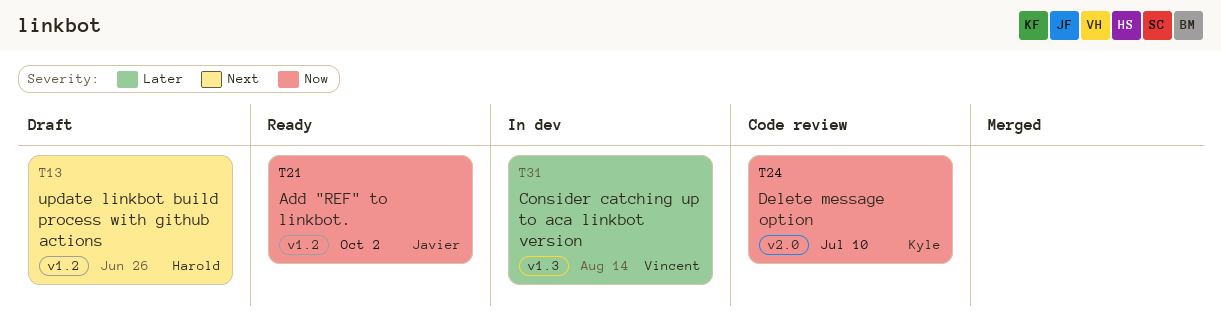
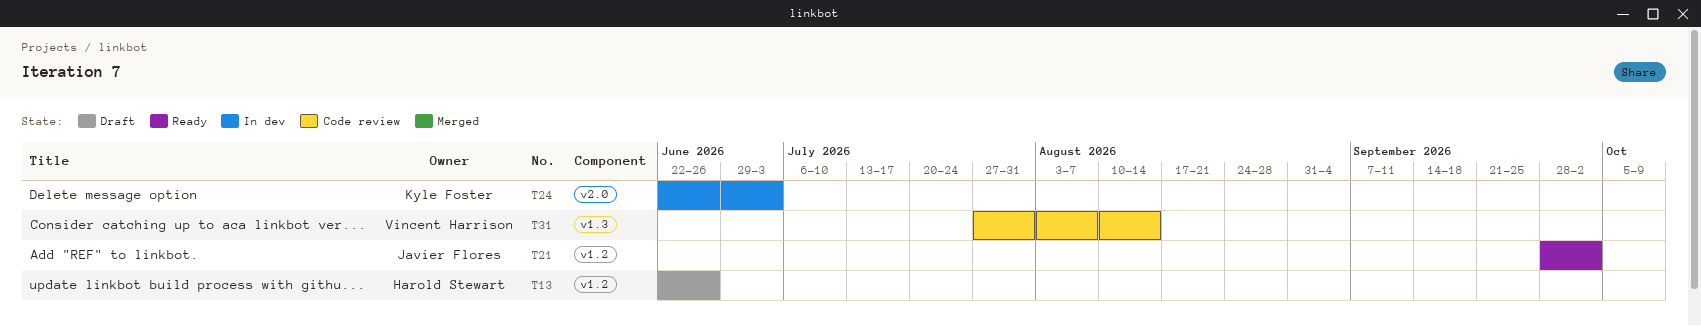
T24, status: Code review -> In dev
T24, due: Jul 10 -> Jul 3
T31, status: In dev -> Code review

